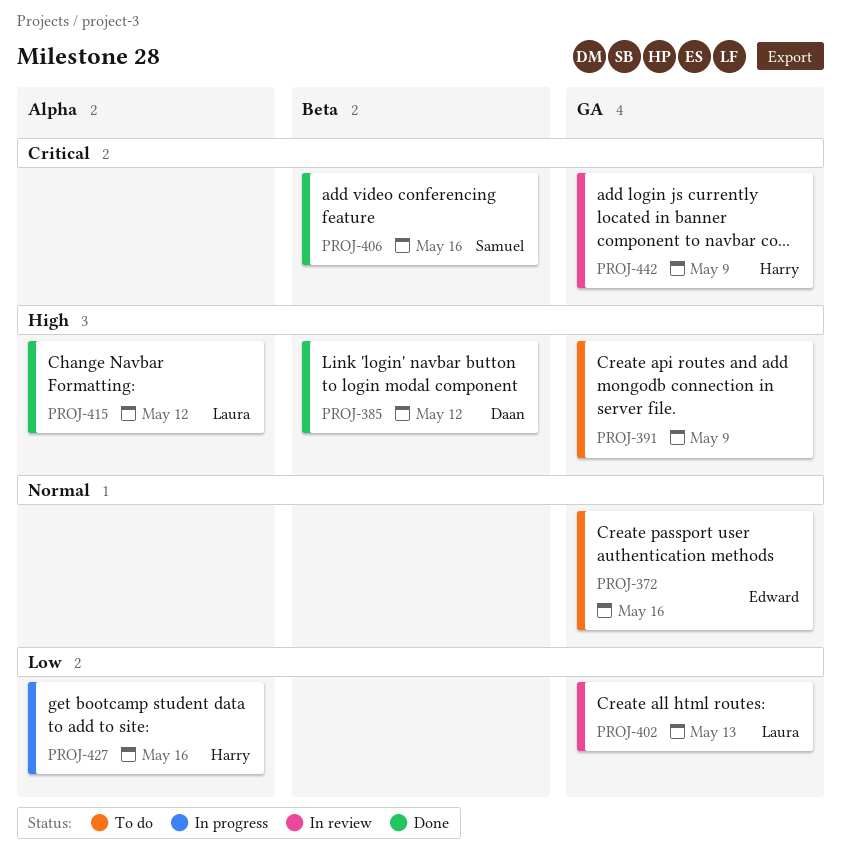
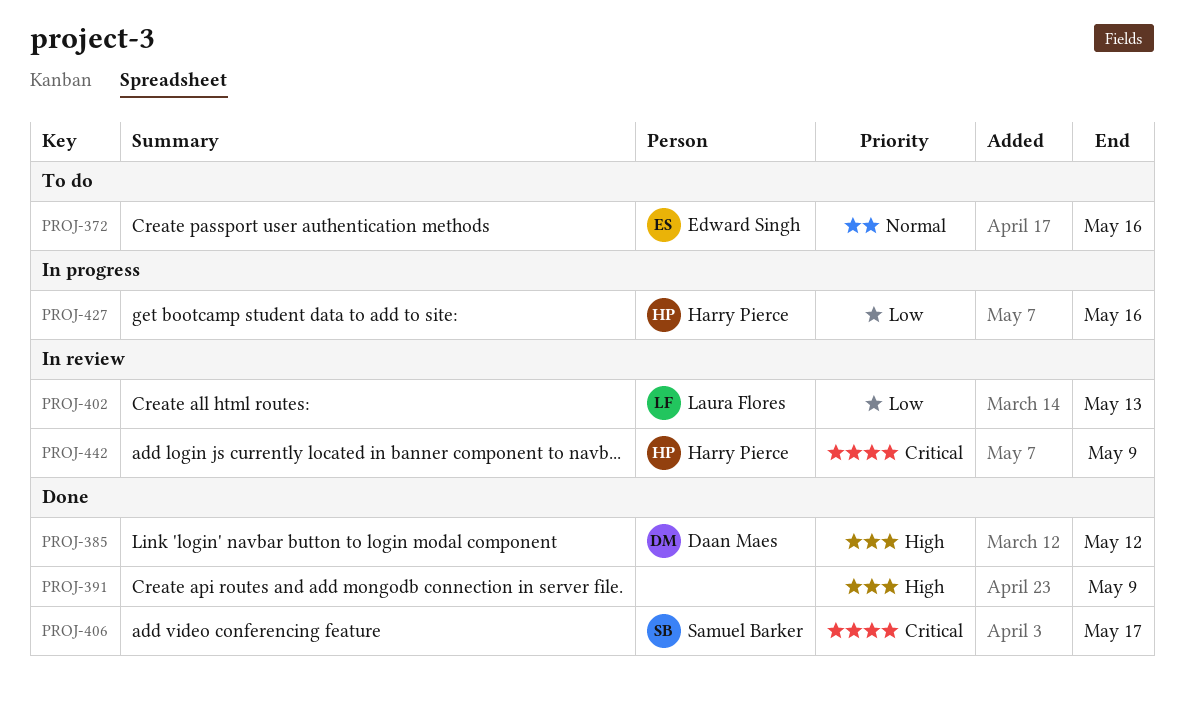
PROJ-391, status: To do -> Done
PROJ-406, due: May 16 -> May 17
PROJ-415: present -> none

